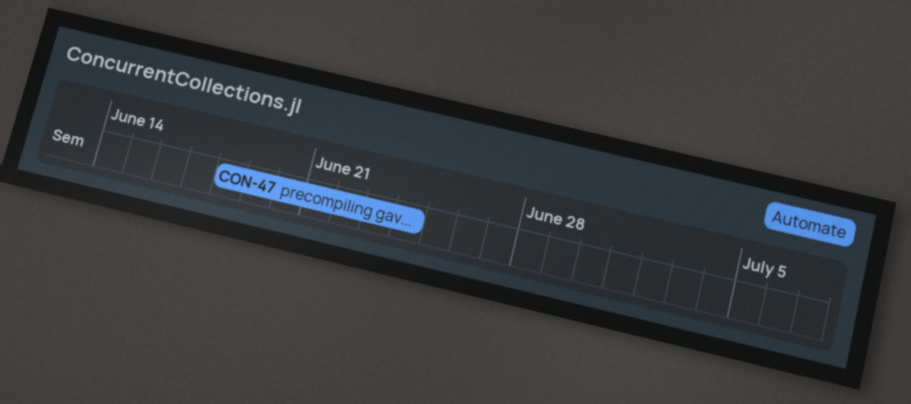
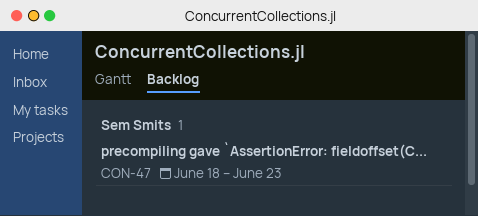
CON-47, due: Jun 24 -> Jun 23

